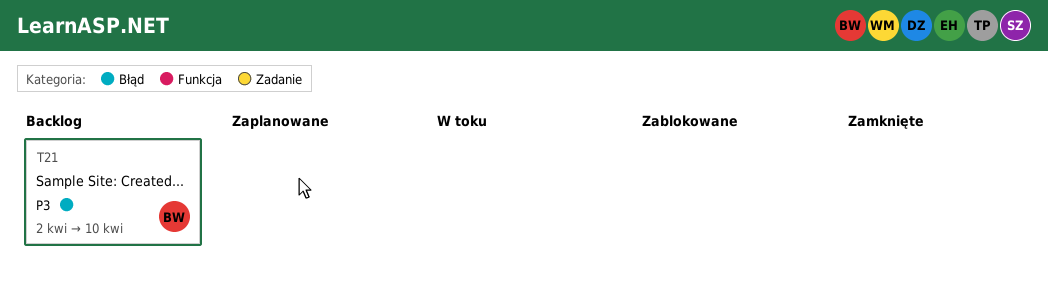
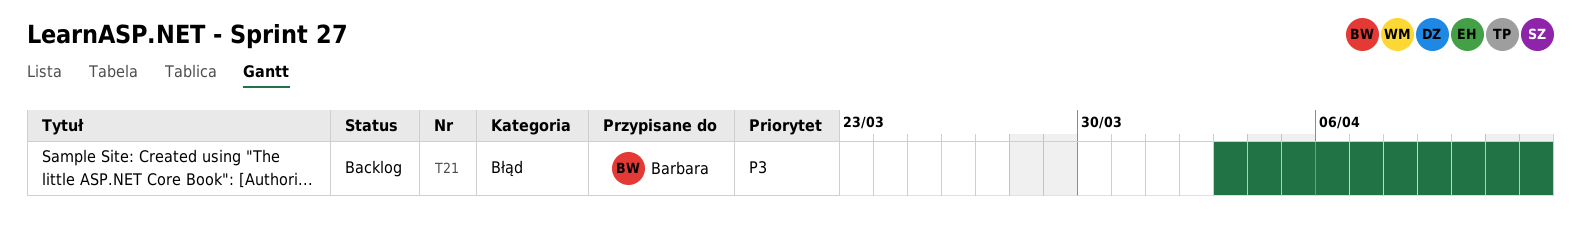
T21, start: Apr 2 -> Apr 3
T21, due: Apr 10 -> Apr 12

